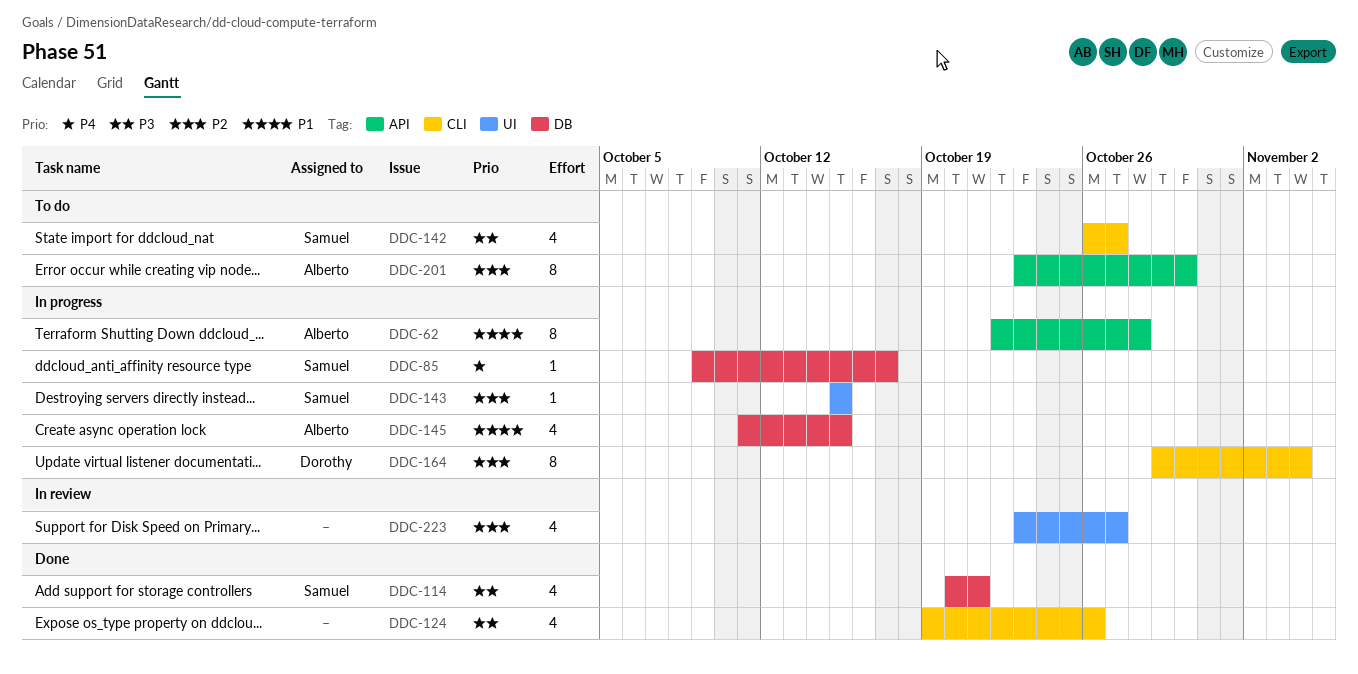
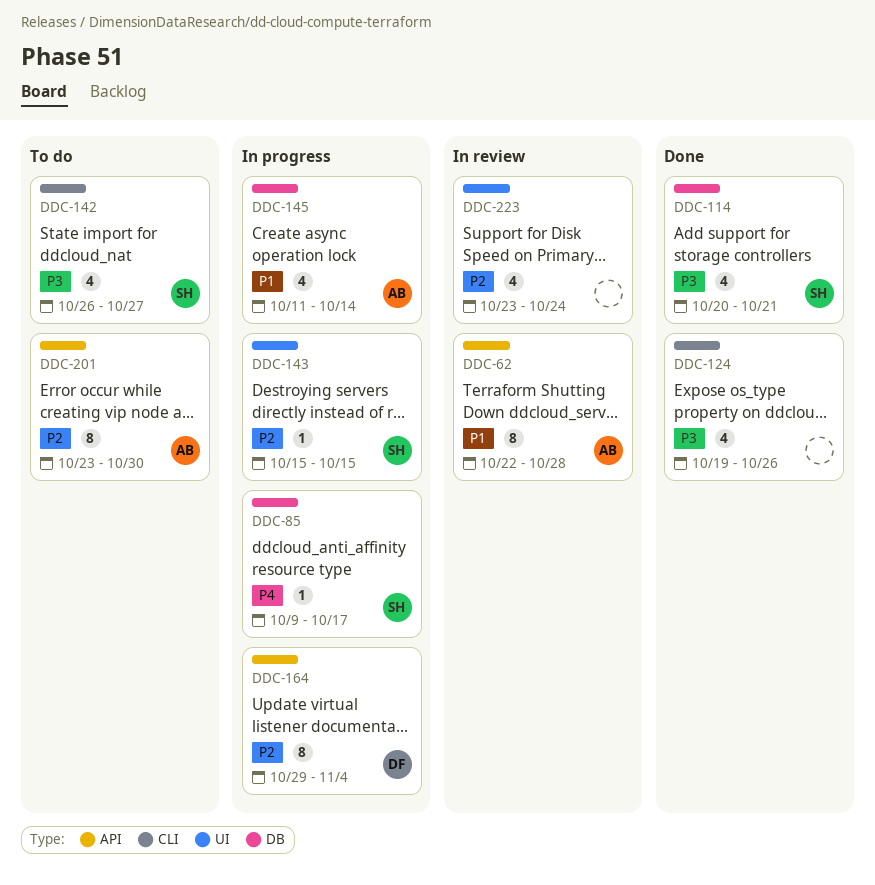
DDC-62, status: In progress -> In review
DDC-145, due: Oct 15 -> Oct 14
DDC-164, label: CLI -> API
DDC-223, due: Oct 27 -> Oct 24

